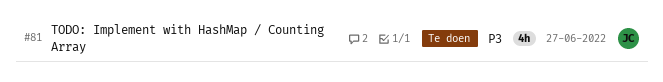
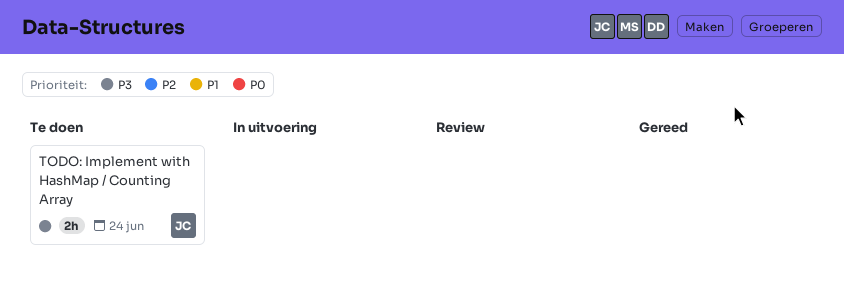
TODO: Implement with HashMap / Counting Array, estimate: 4h -> 2h
TODO: Implement with HashMap / Counting Array, due: Jun 27 -> Jun 24

